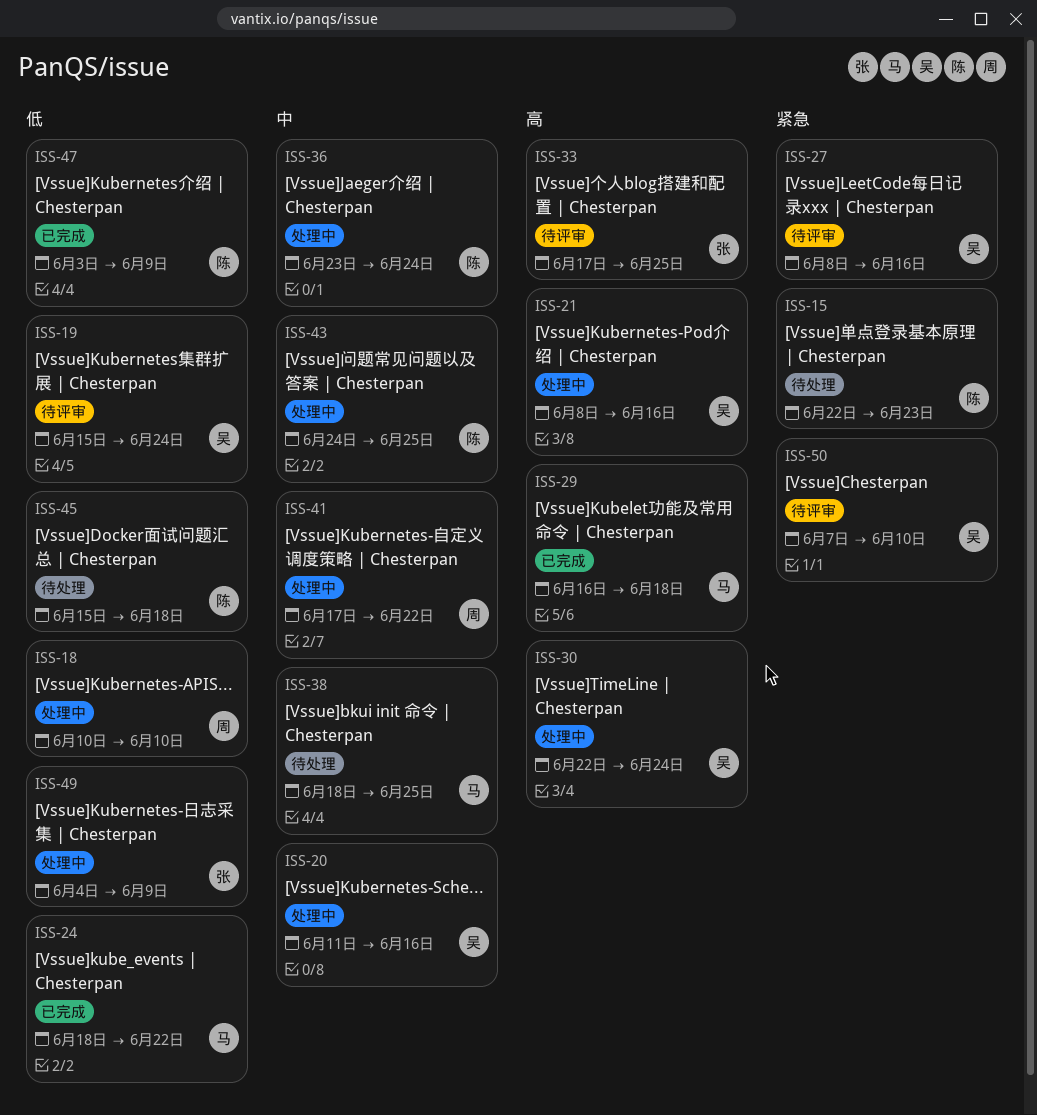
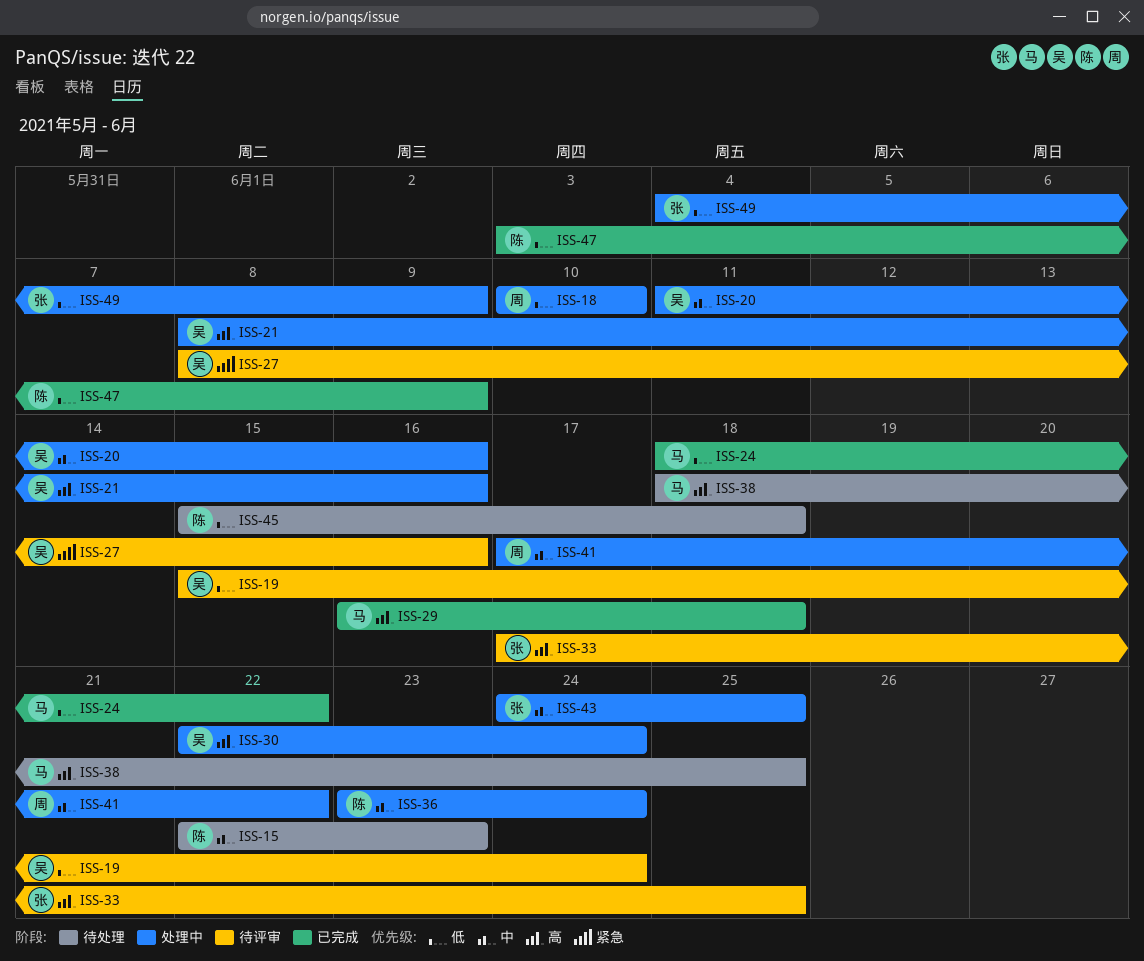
ISS-15, priority: 紧急 -> 中
ISS-38, priority: 中 -> 高
ISS-43, owner: 陈 -> 张
ISS-50: present -> none

